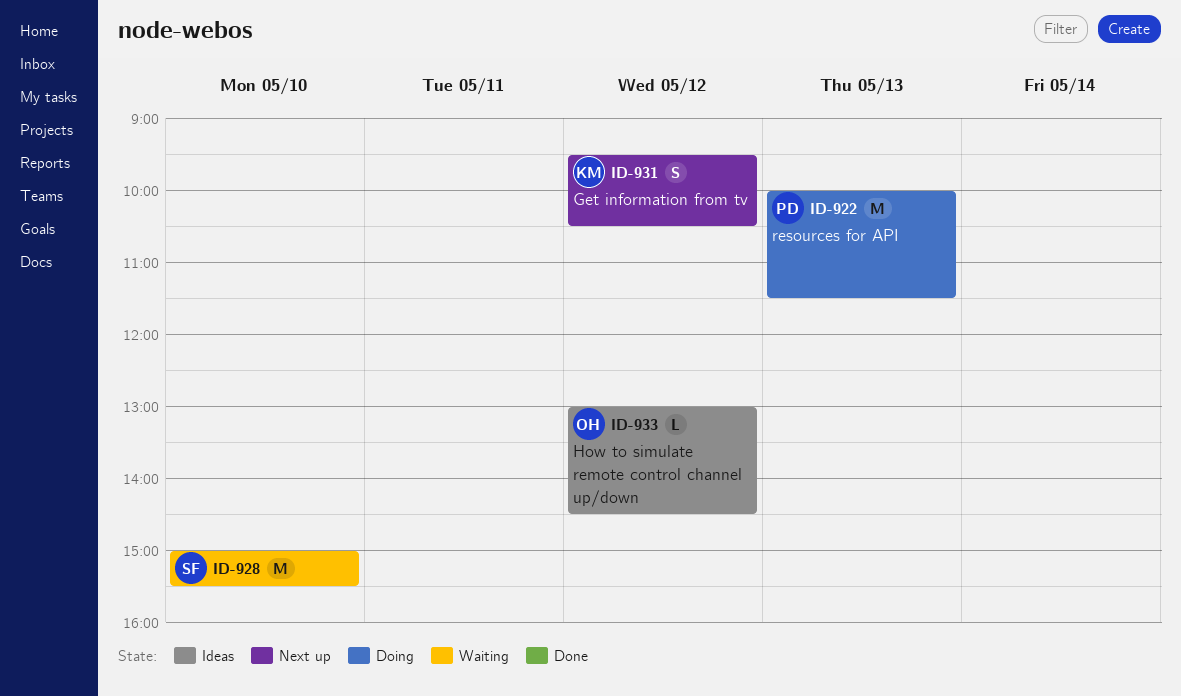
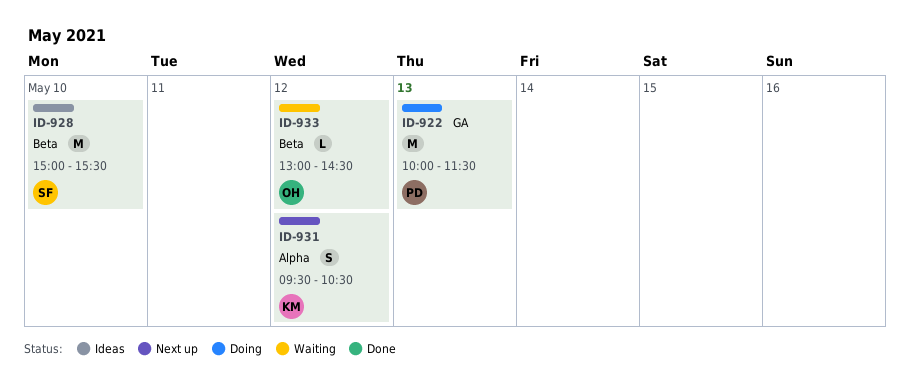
ID-928, status: Waiting -> Ideas
ID-933, status: Ideas -> Waiting

